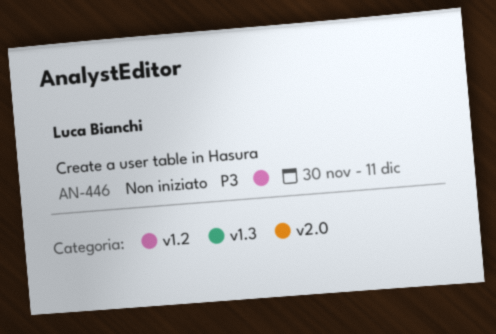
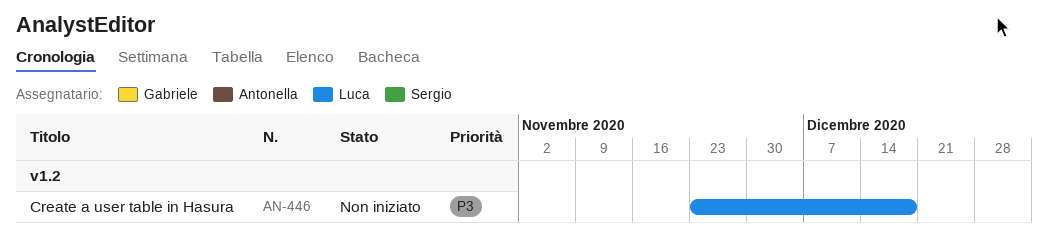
AN-446, start: Nov 30 -> Nov 23
AN-446, due: Dec 11 -> Dec 18

